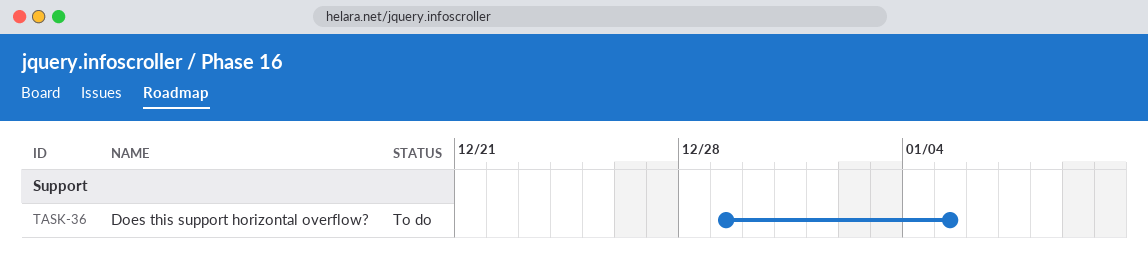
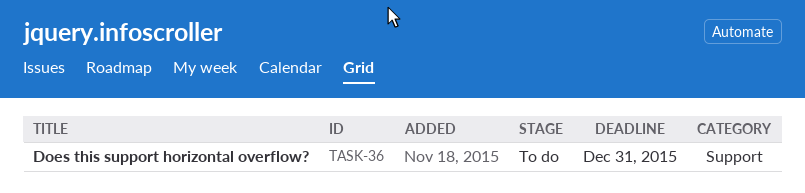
TASK-36, due: Jan 5 -> Dec 31

